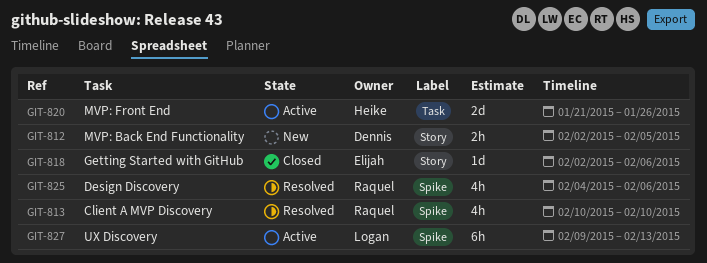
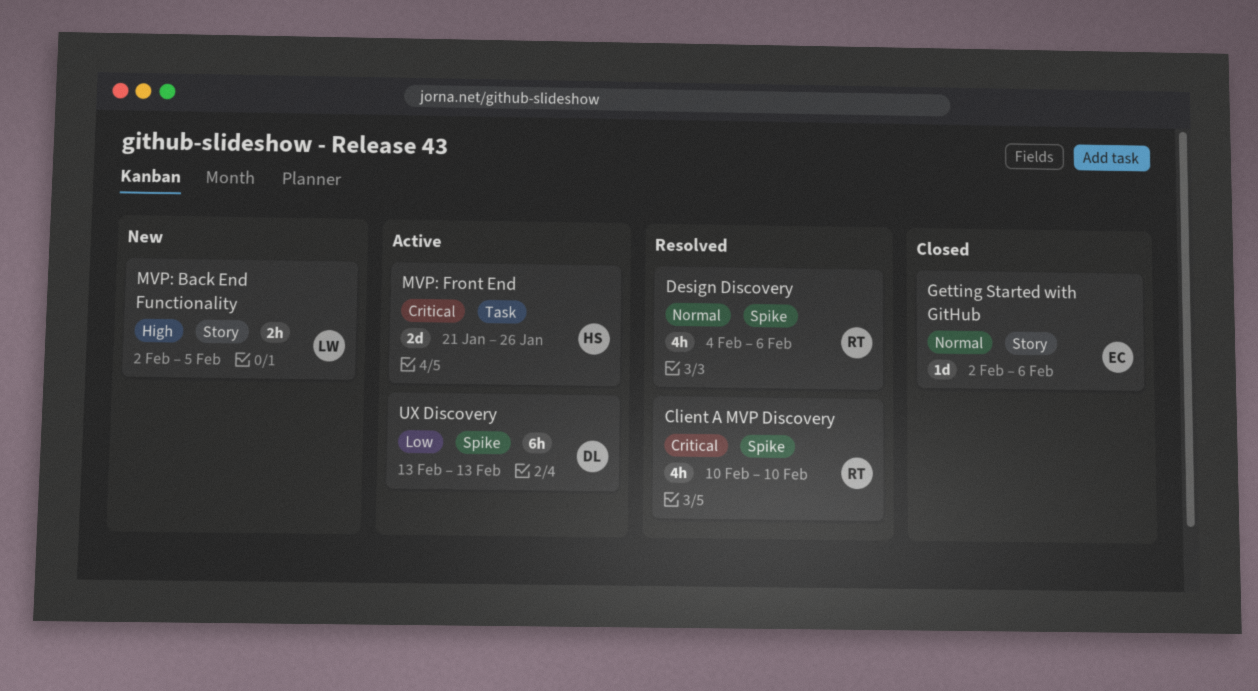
MVP: Back End Functionality, owner: Dennis -> Logan
UX Discovery, owner: Logan -> Dennis
UX Discovery, start: Feb 9 -> Feb 13

